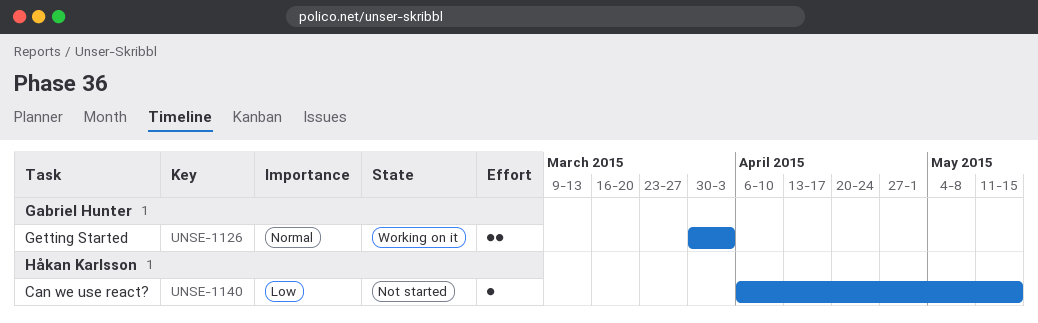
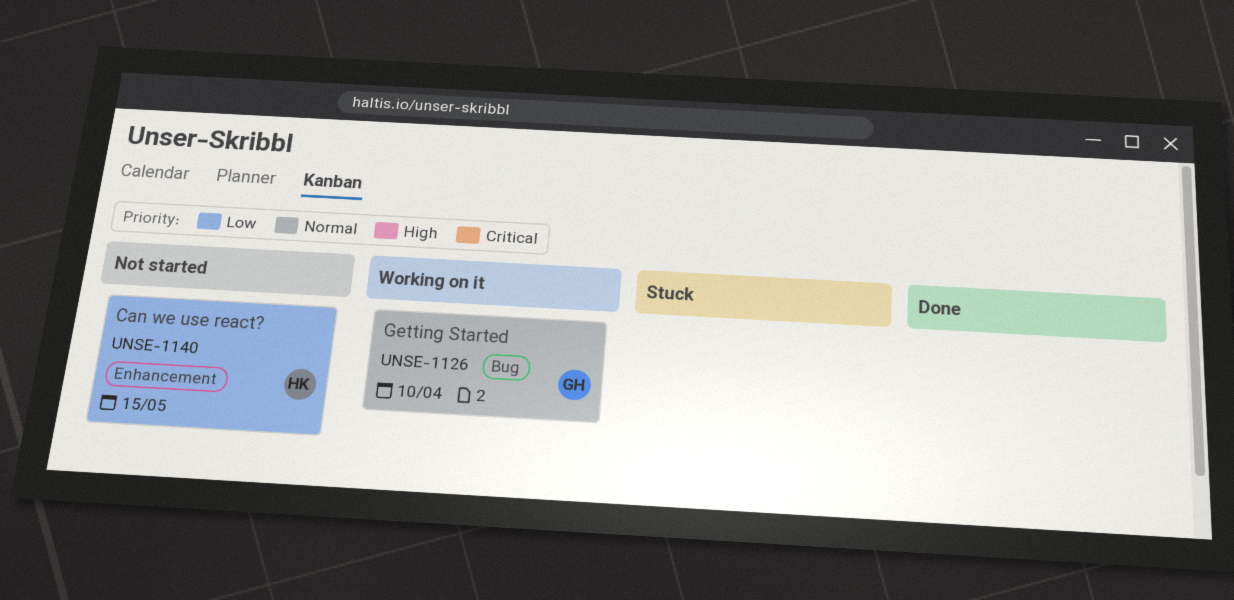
UNSE-1126, due: Apr 3 -> Apr 10

